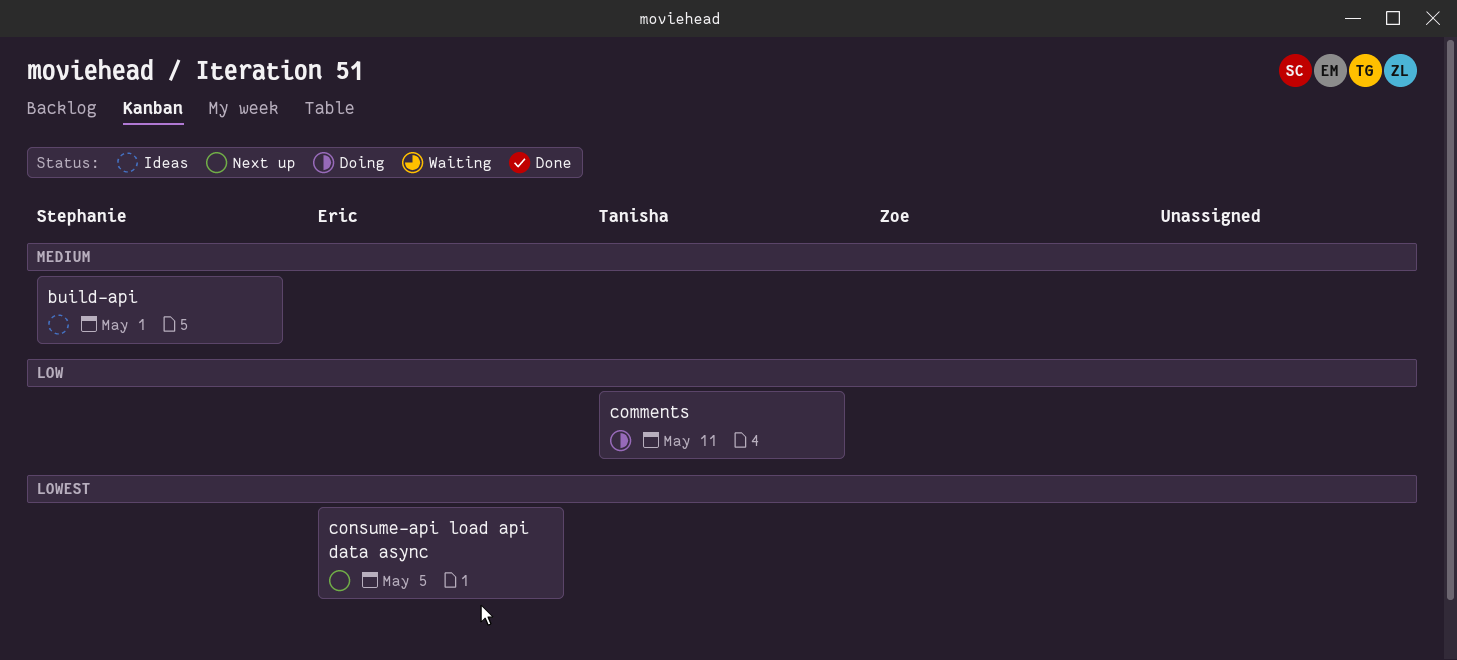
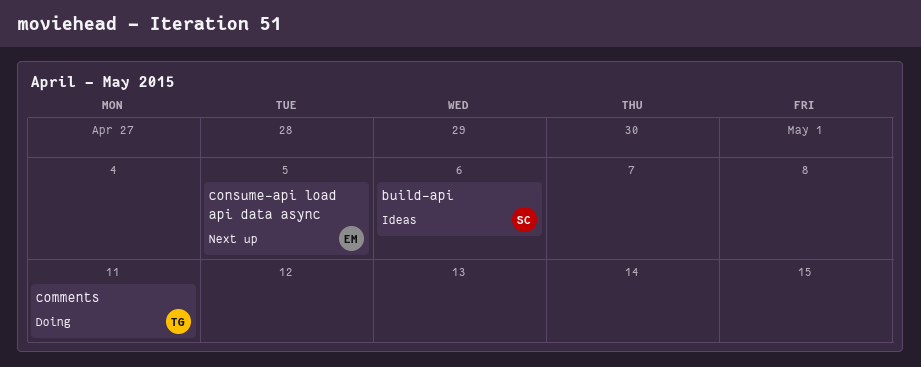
build-api, due: May 1 -> May 6

